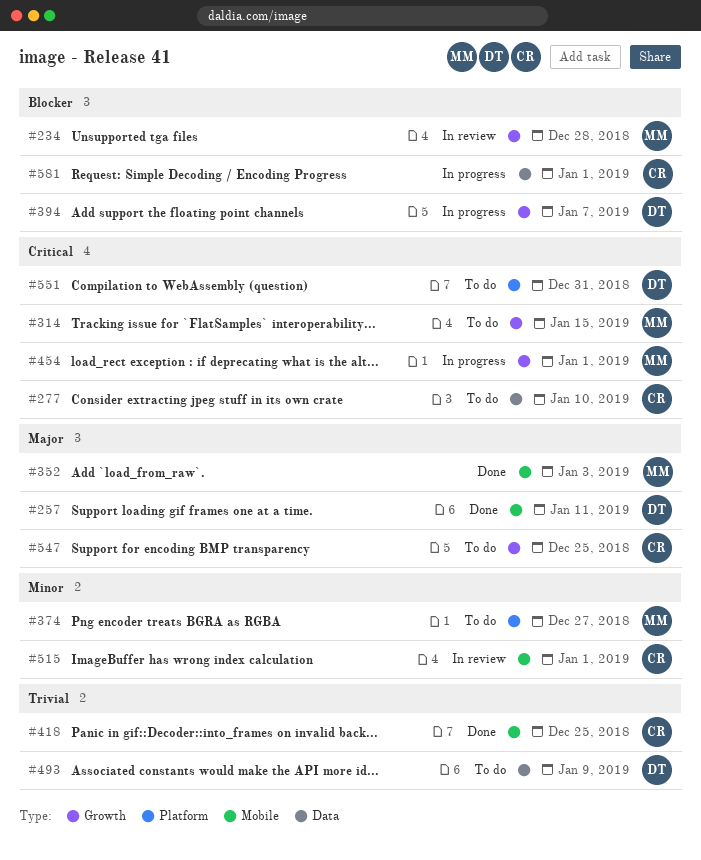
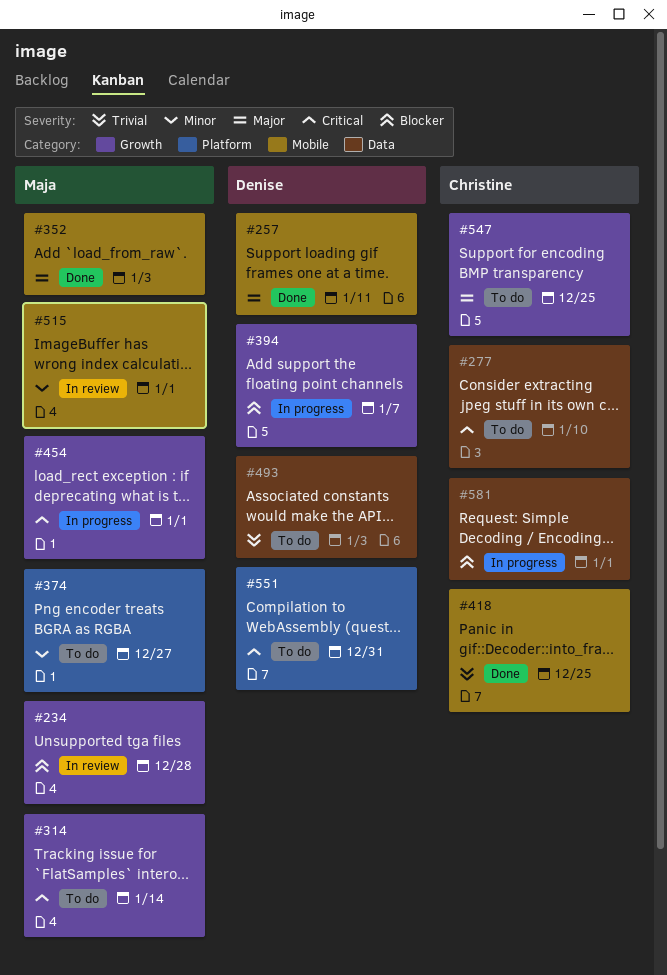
#314, due: Jan 15 -> Jan 14
#493, due: Jan 9 -> Jan 3
#515, owner: Christine -> Maja

